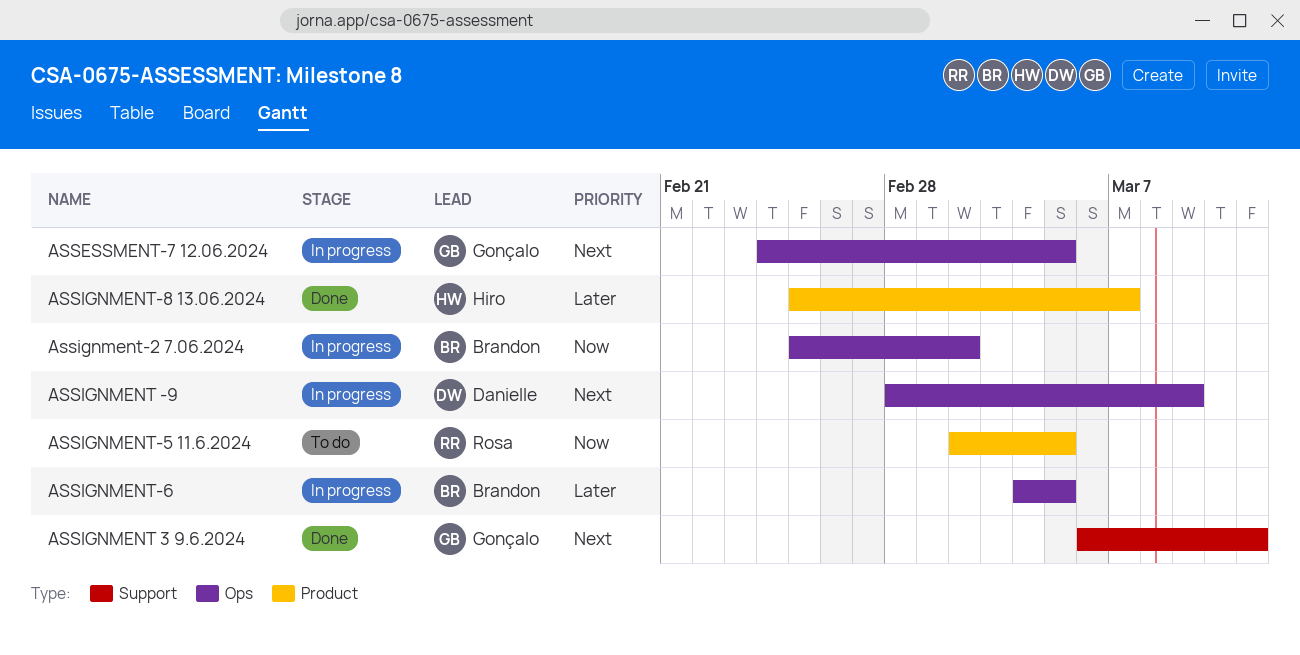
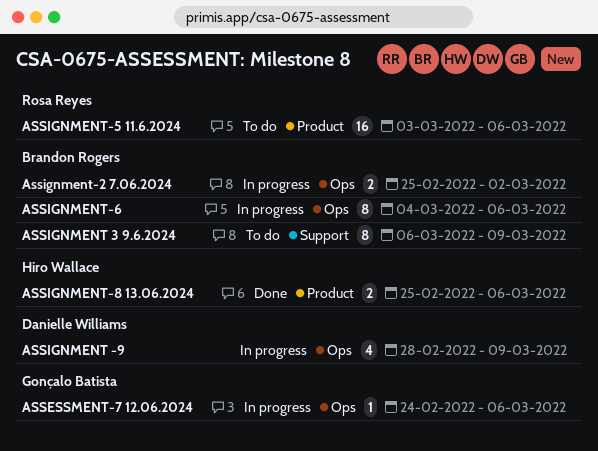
ASSESSMENT-7 12.06.2024, due: Mar 5 -> Mar 6
ASSIGNMENT 3 9.6.2024, status: Done -> To do
ASSIGNMENT 3 9.6.2024, owner: Gonçalo Batista -> Brandon Rogers
ASSIGNMENT 3 9.6.2024, due: Mar 11 -> Mar 9
ASSIGNMENT-5 11.6.2024, start: Mar 2 -> Mar 3
ASSIGNMENT-5 11.6.2024, due: Mar 5 -> Mar 6
ASSIGNMENT-6, due: Mar 5 -> Mar 6
ASSIGNMENT-8 13.06.2024, due: Mar 7 -> Mar 6

